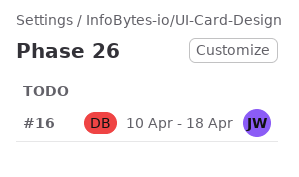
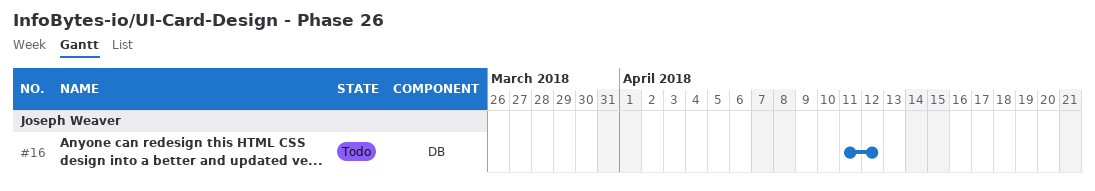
#16, start: Apr 10 -> Apr 11
#16, due: Apr 18 -> Apr 12

